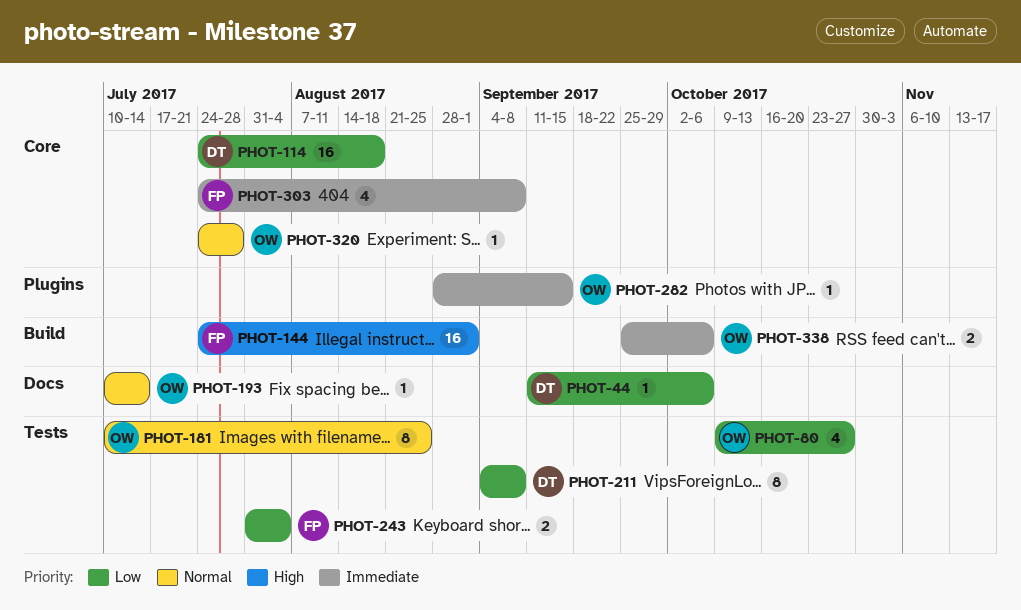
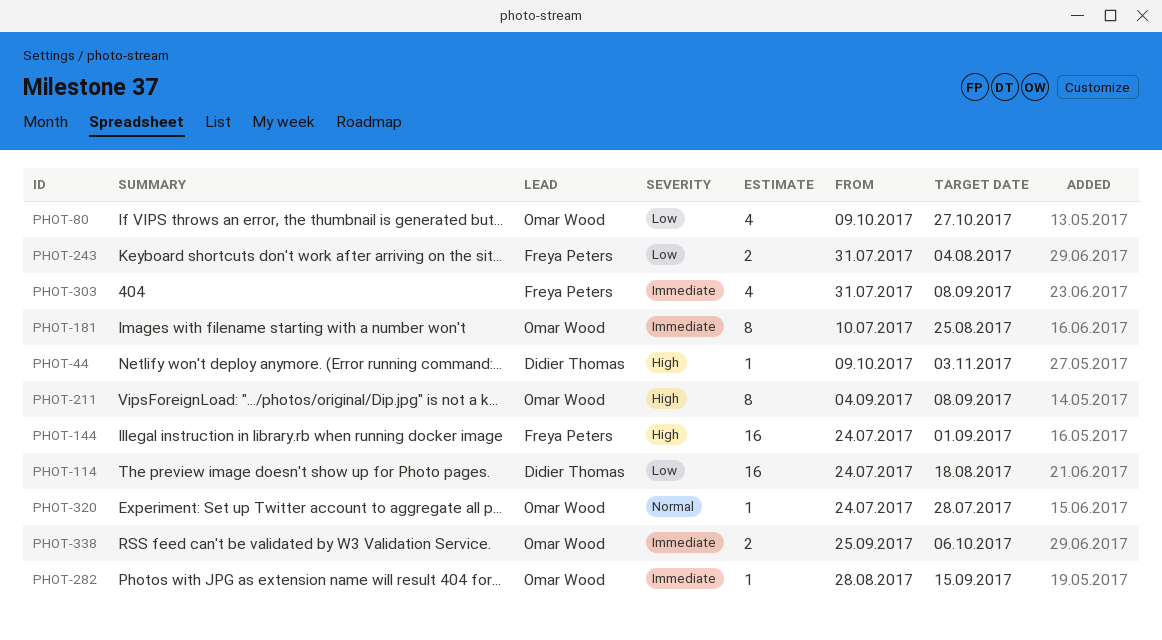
PHOT-44, priority: Low -> High
PHOT-44, start: Sep 11 -> Oct 9
PHOT-44, due: Oct 6 -> Nov 3
PHOT-181, priority: Normal -> Immediate
PHOT-193: present -> none
PHOT-211, owner: Didier Thomas -> Omar Wood
PHOT-211, priority: Low -> High
PHOT-303, start: Jul 24 -> Jul 31

